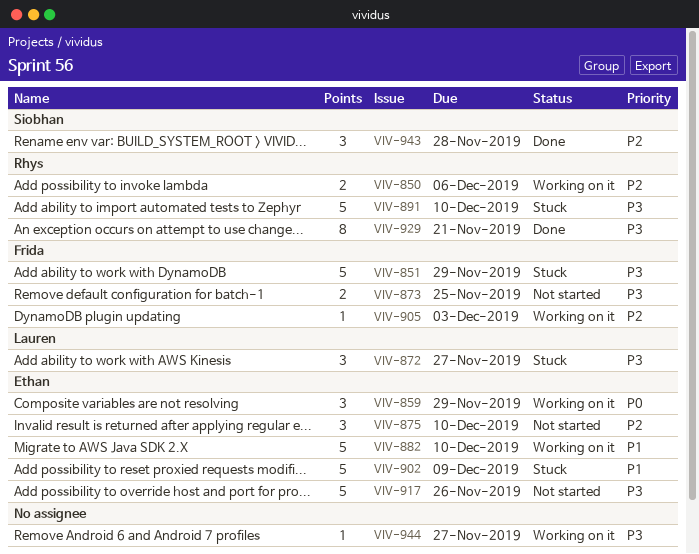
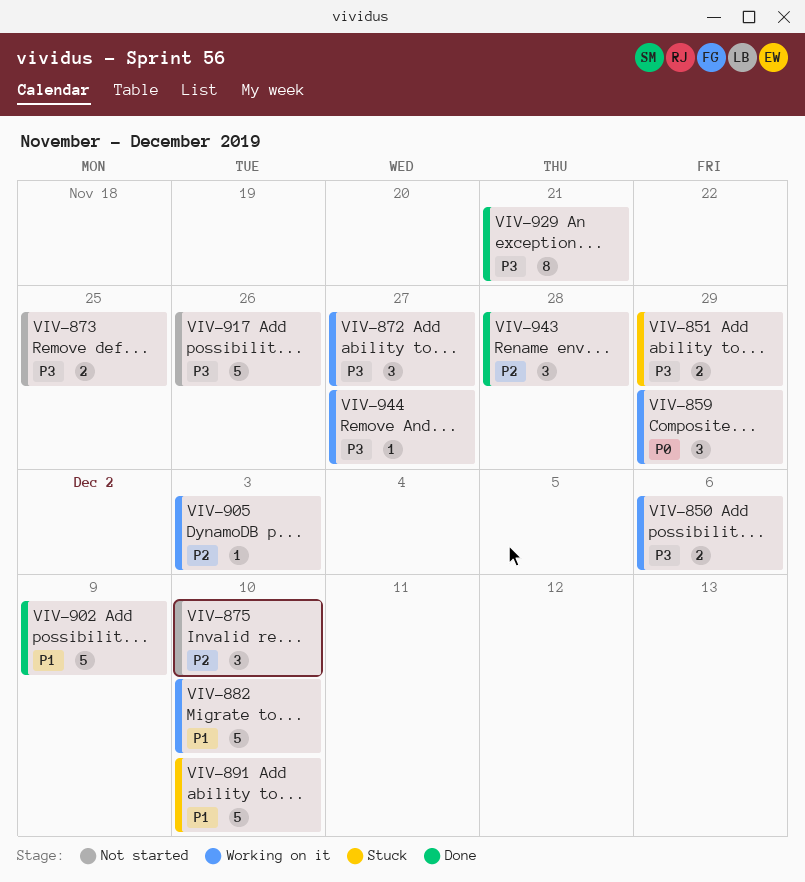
VIV-850, priority: P2 -> P3
VIV-851, estimate: 5 -> 2
VIV-872, status: Stuck -> Working on it
VIV-891, priority: P3 -> P1
VIV-902, status: Stuck -> Done

